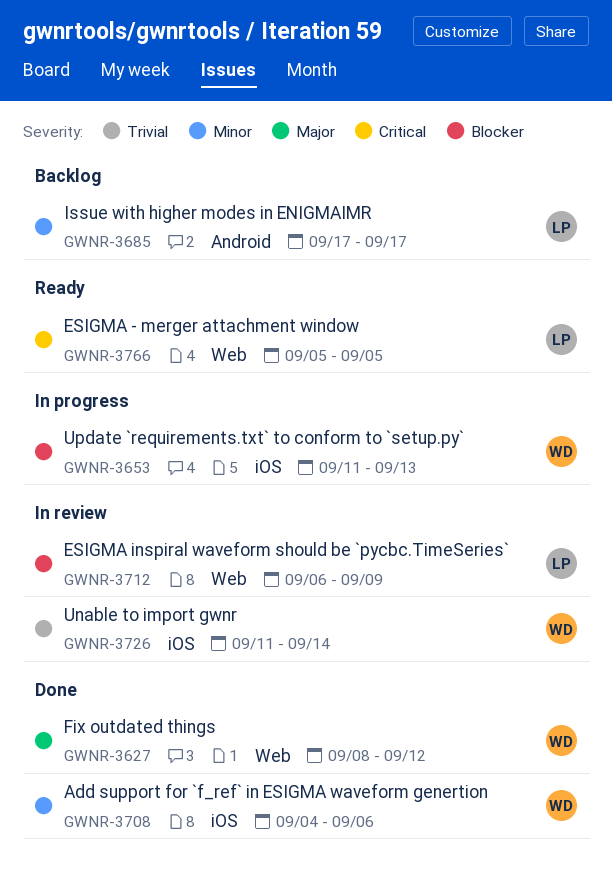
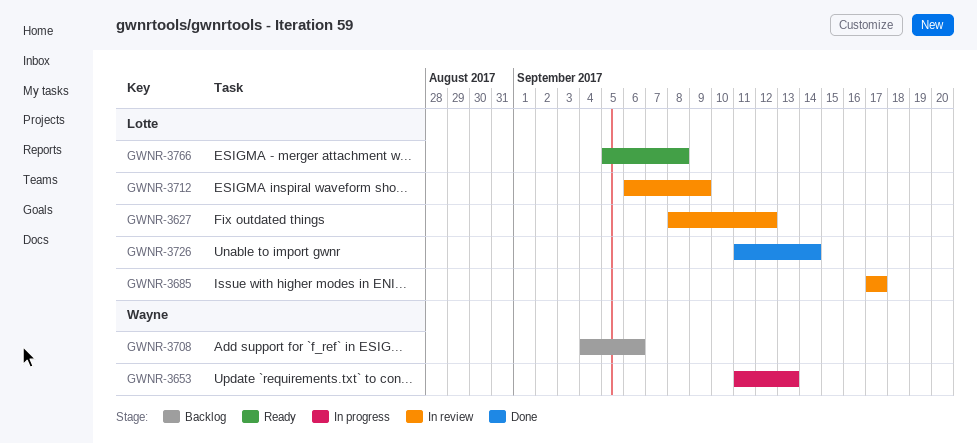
GWNR-3627, status: Done -> In review
GWNR-3627, owner: Wayne -> Lotte
GWNR-3685, status: Backlog -> In review
GWNR-3708, status: Done -> Backlog
GWNR-3726, status: In review -> Done
GWNR-3726, owner: Wayne -> Lotte
GWNR-3766, due: Sep 5 -> Sep 8

